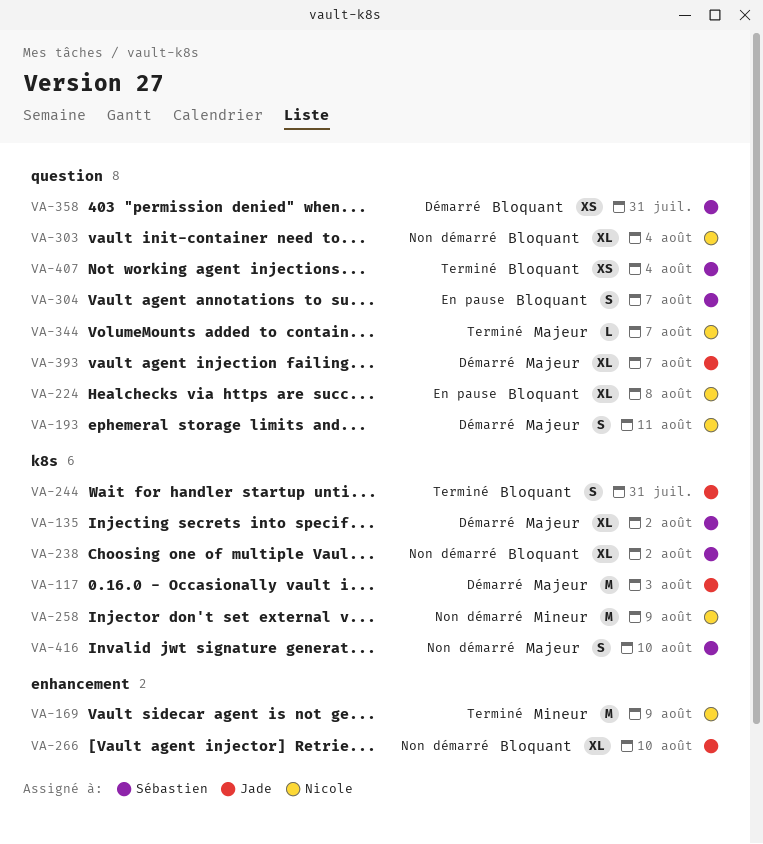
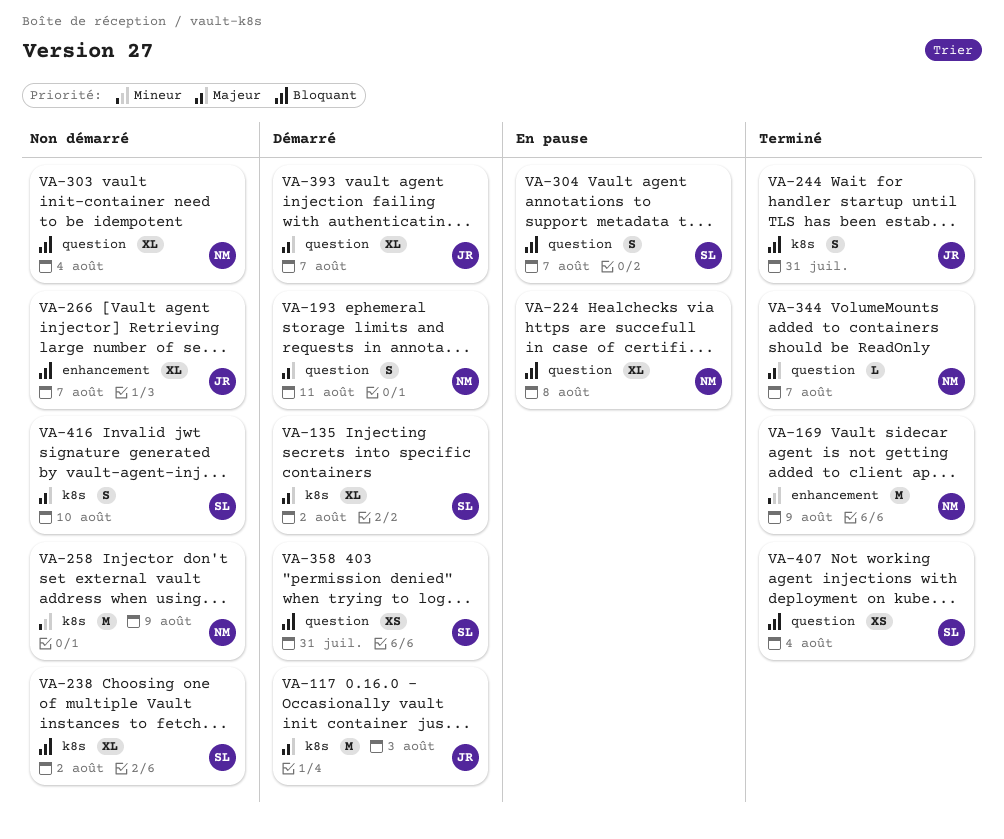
VA-266, due: Aug 10 -> Aug 7

